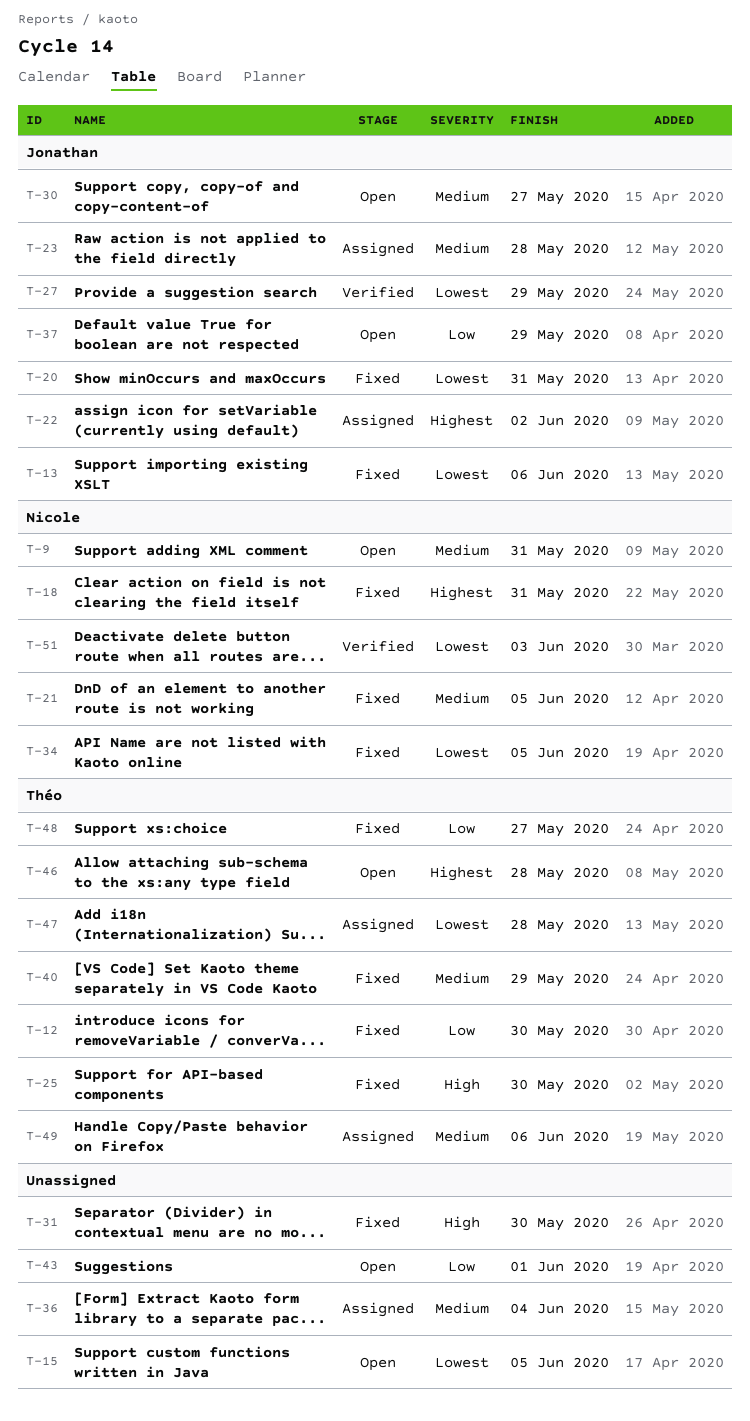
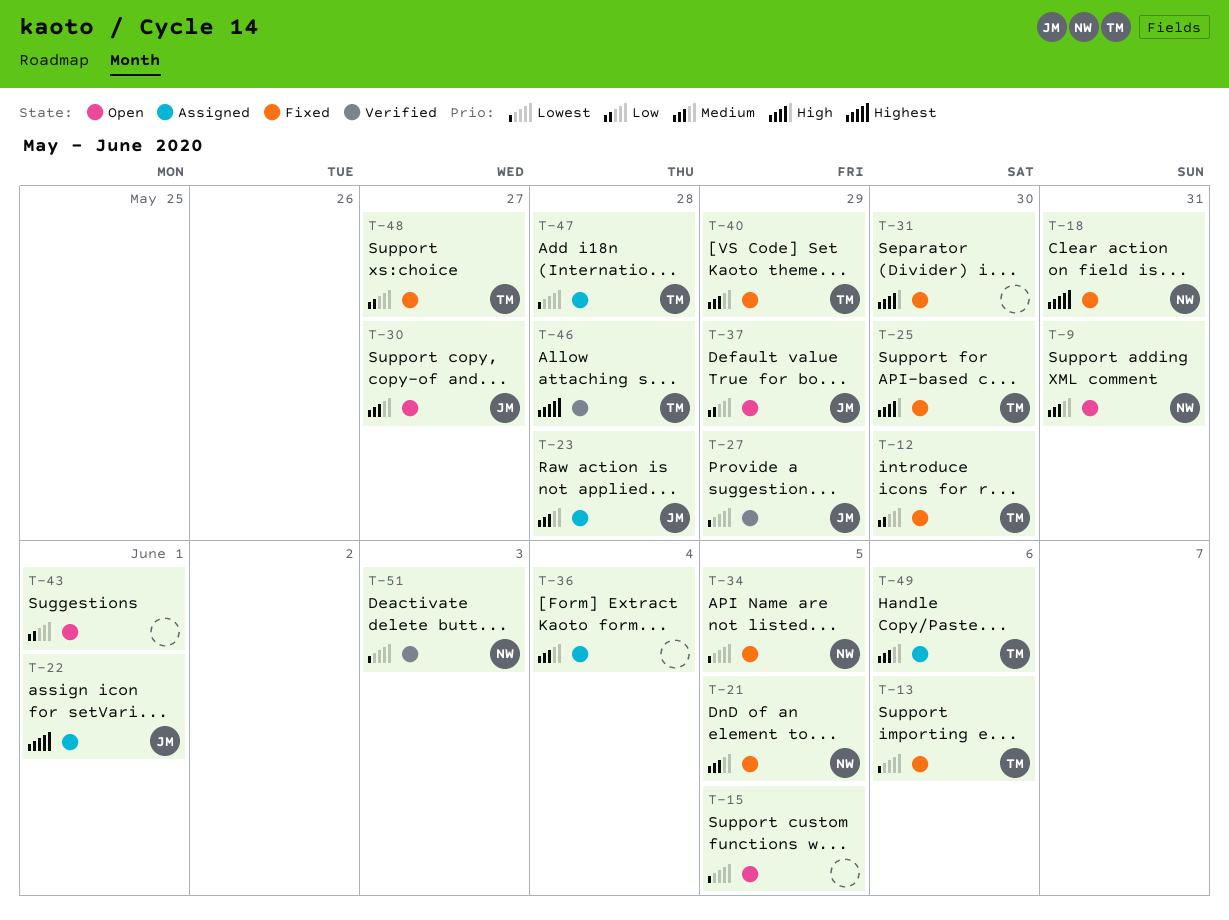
T-13, owner: Jonathan -> Théo
T-20: present -> none
T-22, due: Jun 2 -> Jun 1
T-46, status: Open -> Verified

